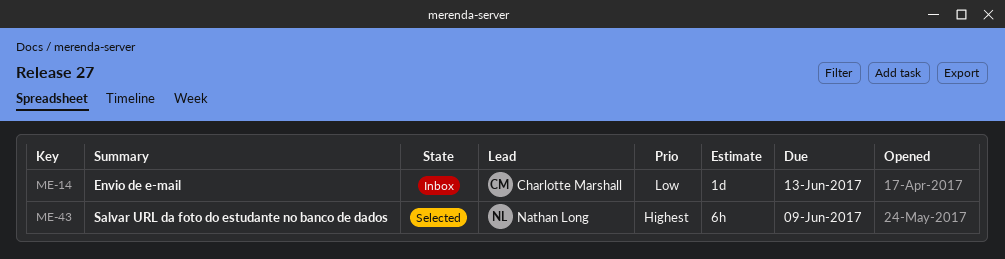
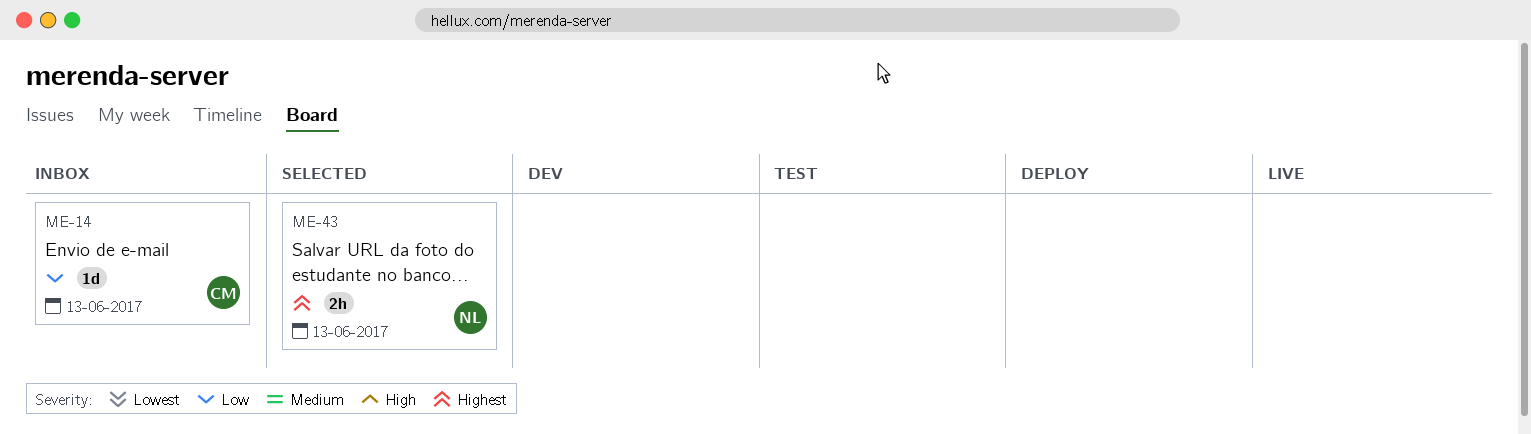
ME-43, estimate: 6h -> 2h
ME-43, due: Jun 9 -> Jun 13

